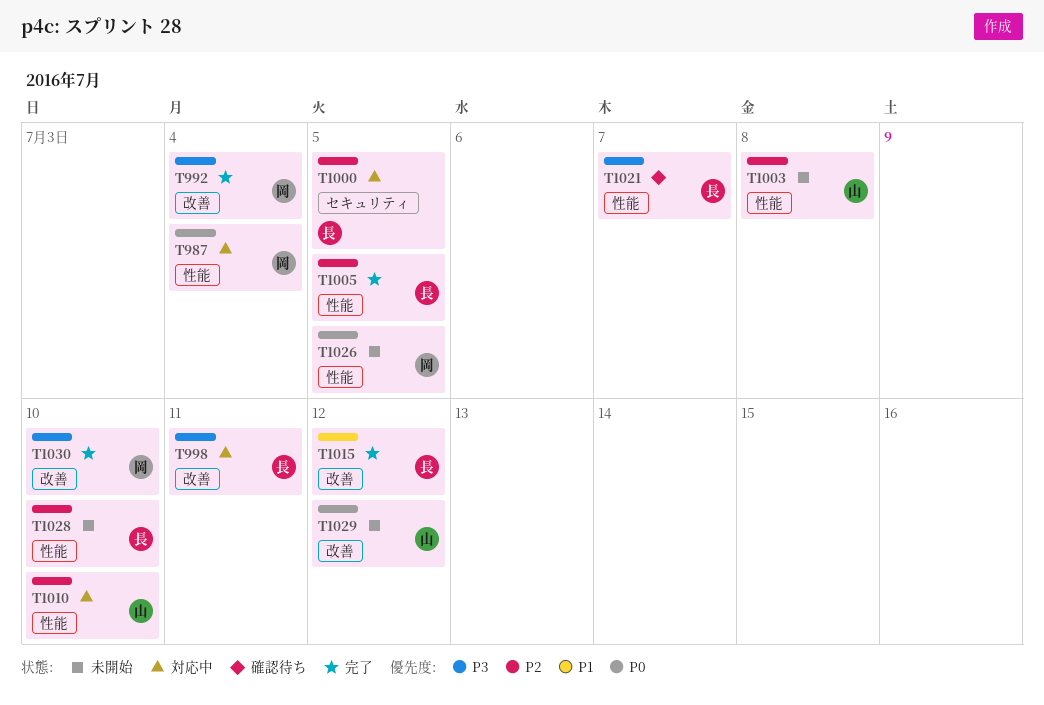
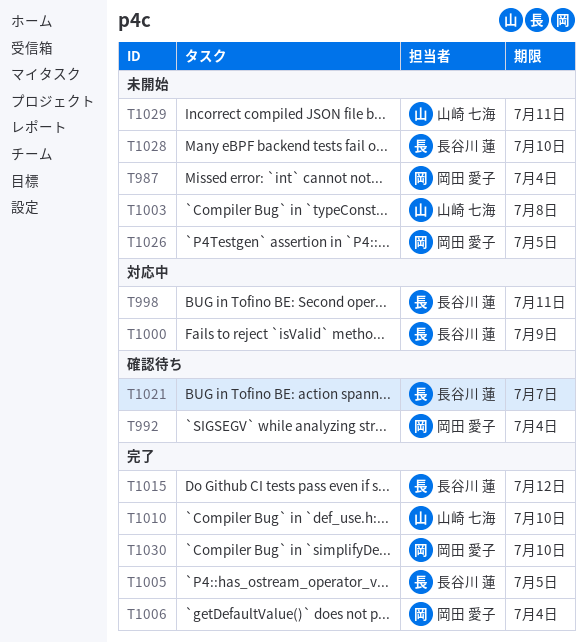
T987, status: 対応中 -> 未開始
T992, status: 完了 -> 確認待ち
T1000, due: Jul 5 -> Jul 9
T1006: none -> present
T1010, status: 対応中 -> 完了
T1029, due: Jul 12 -> Jul 11

